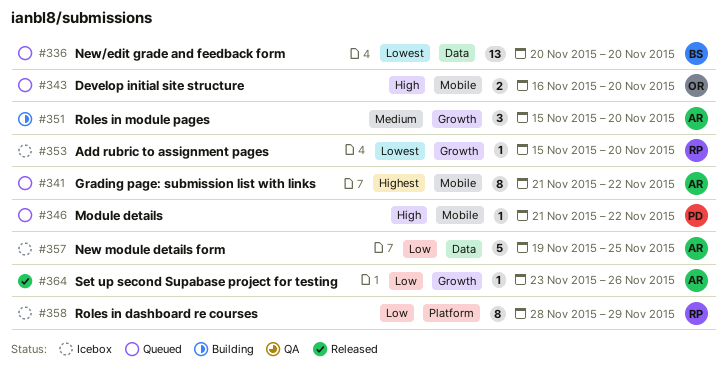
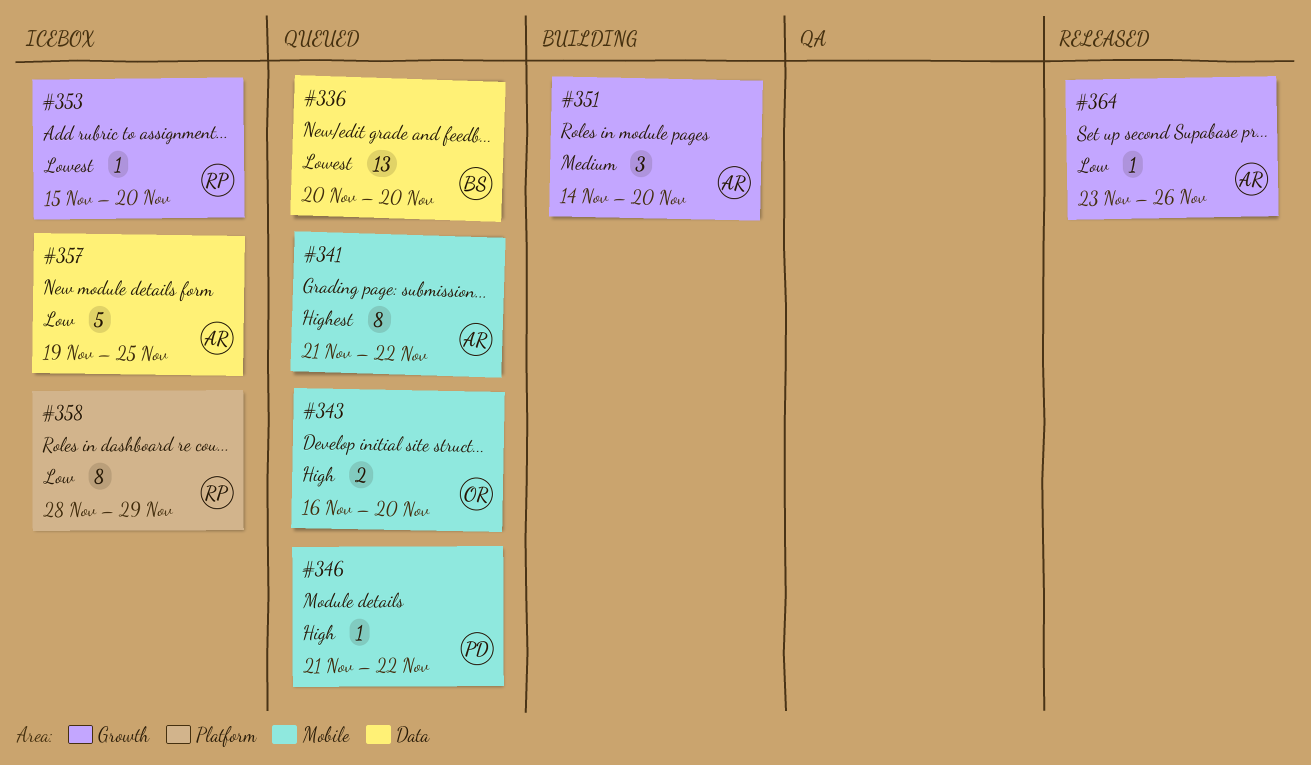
#351, start: Nov 15 -> Nov 14

